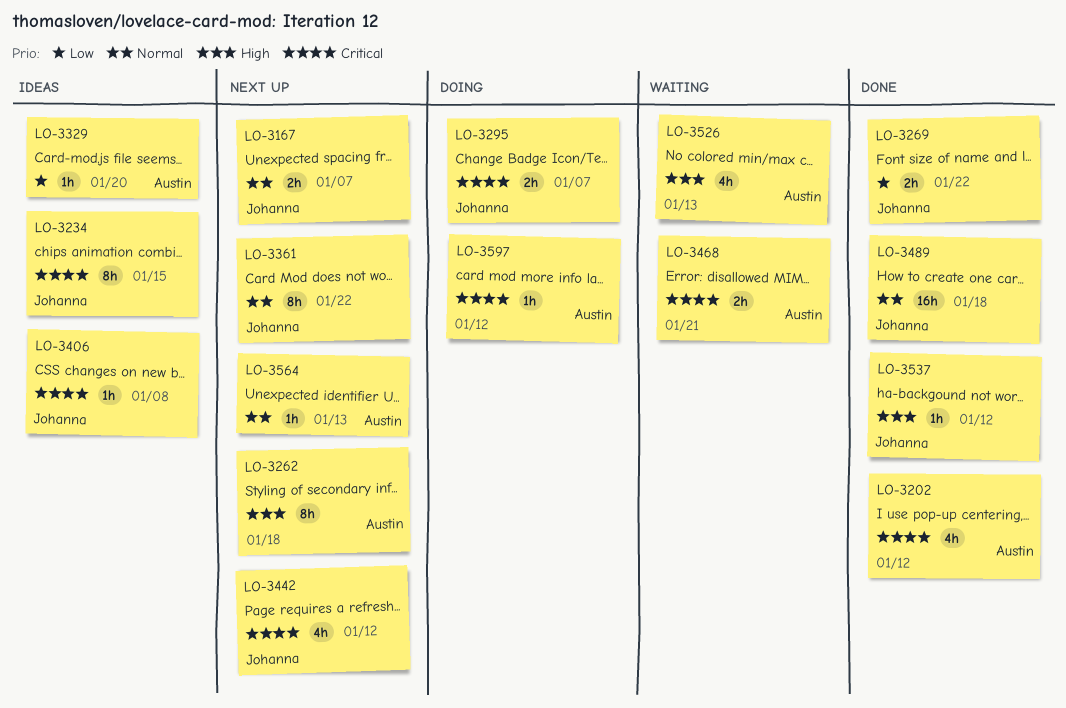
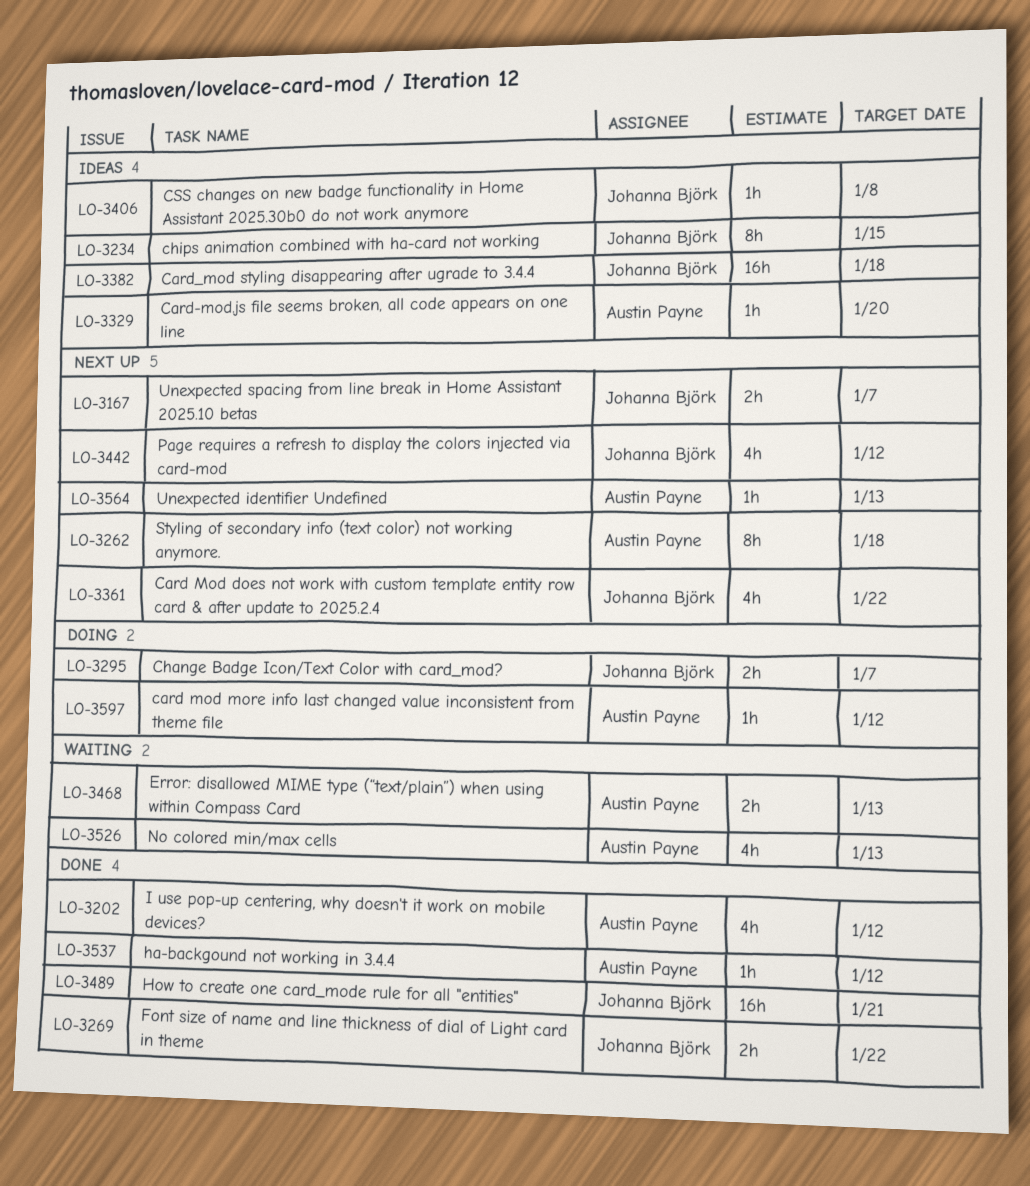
LO-3361, estimate: 8h -> 4h
LO-3382: none -> present
LO-3468, due: Jan 21 -> Jan 13
LO-3489, due: Jan 18 -> Jan 21
LO-3537, owner: Johanna Björk -> Austin Payne

